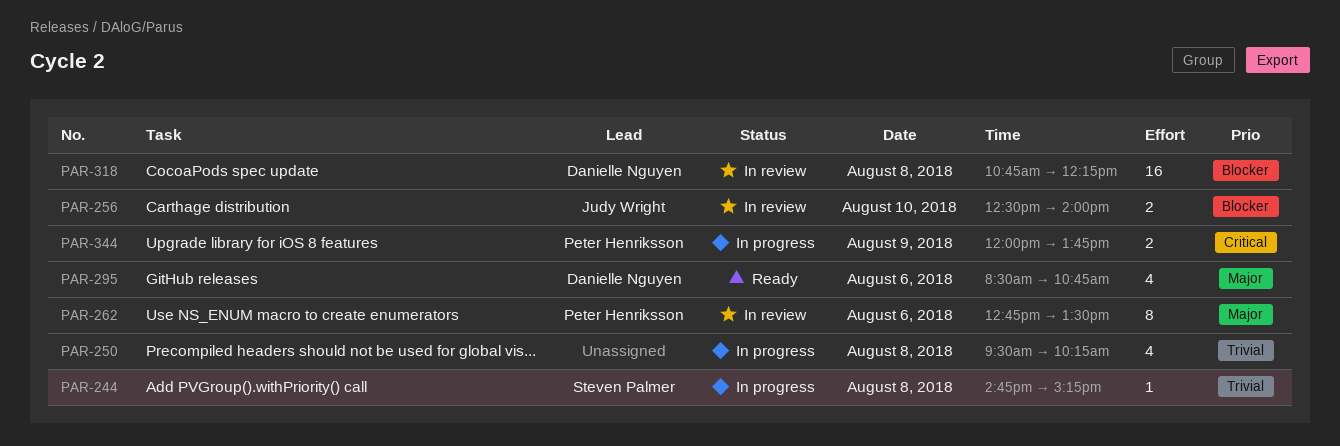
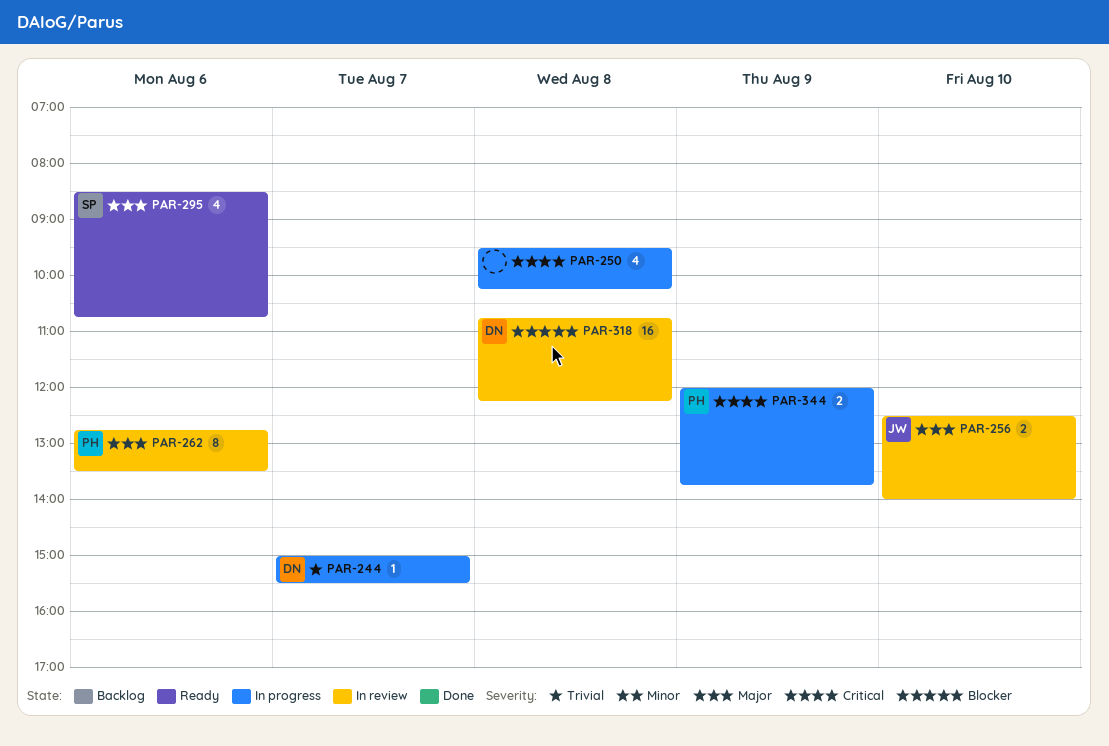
PAR-244, owner: Steven Palmer -> Danielle Nguyen
PAR-244, day: Aug 8 -> Aug 7
PAR-244, begins: 14:45 -> 15:00
PAR-244, ends: 15:15 -> 15:30
PAR-250, priority: Trivial -> Critical
PAR-256, priority: Blocker -> Major
PAR-295, owner: Danielle Nguyen -> Steven Palmer

